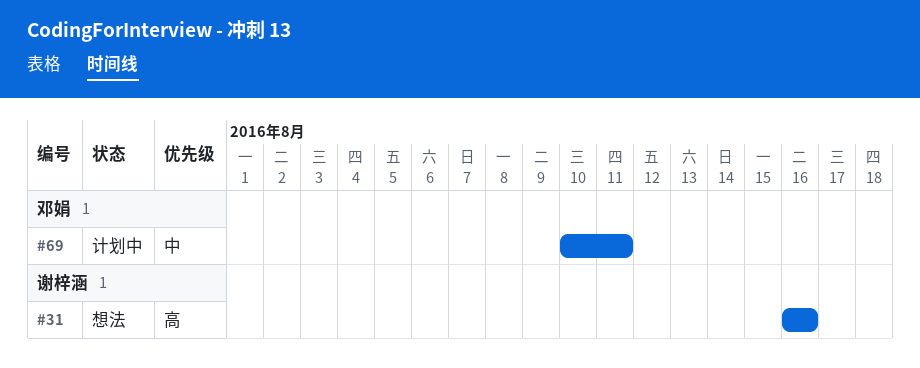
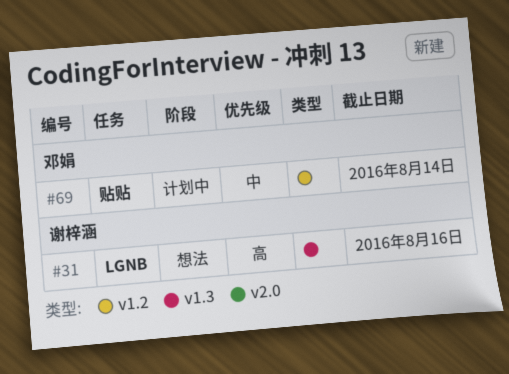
#69, due: Aug 11 -> Aug 14

